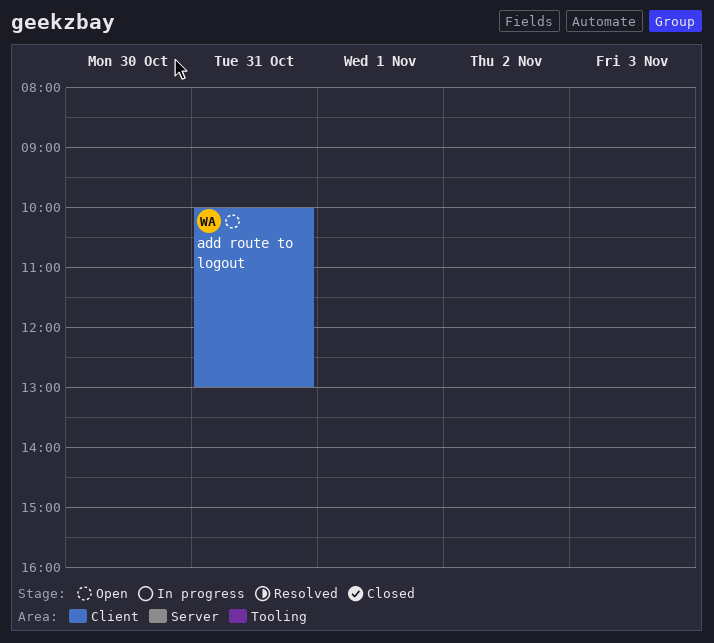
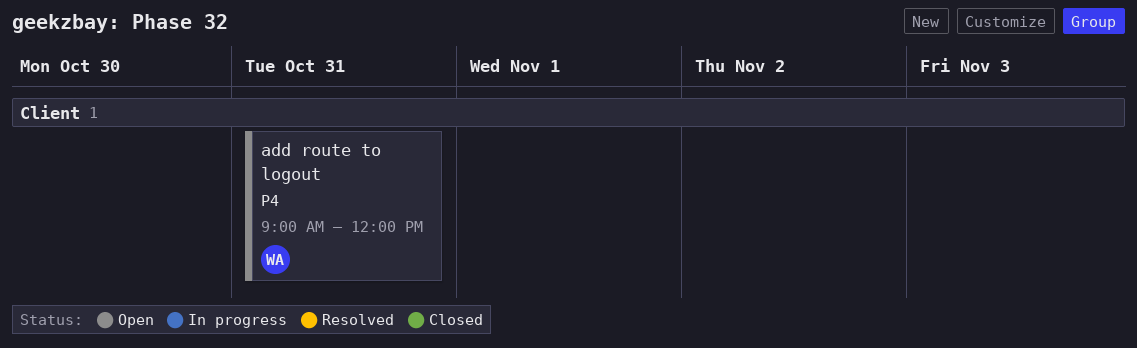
add route to logout, begins: 10:00 -> 09:00
add route to logout, ends: 13:00 -> 12:00

